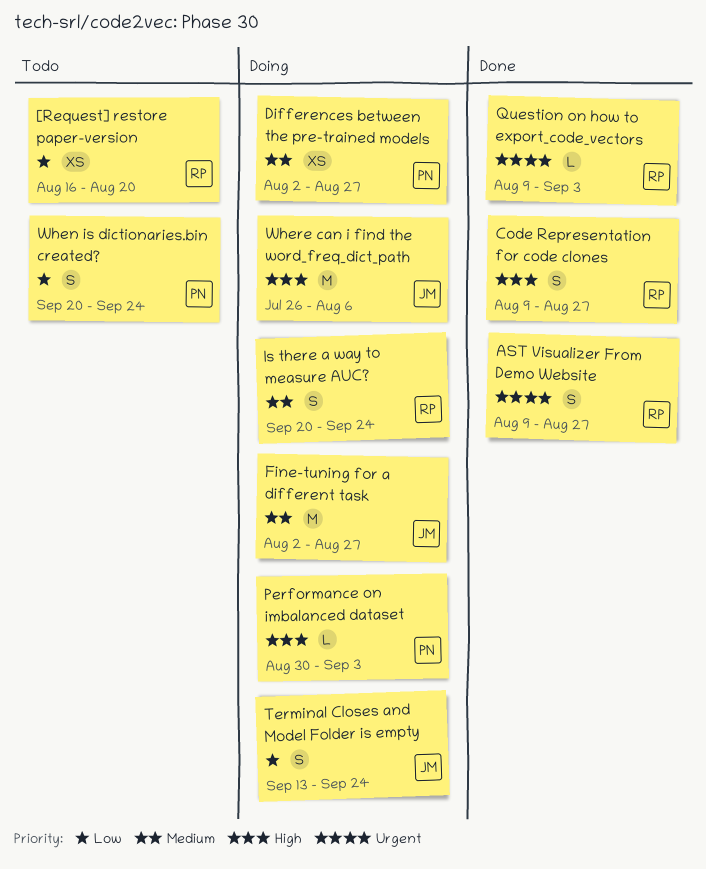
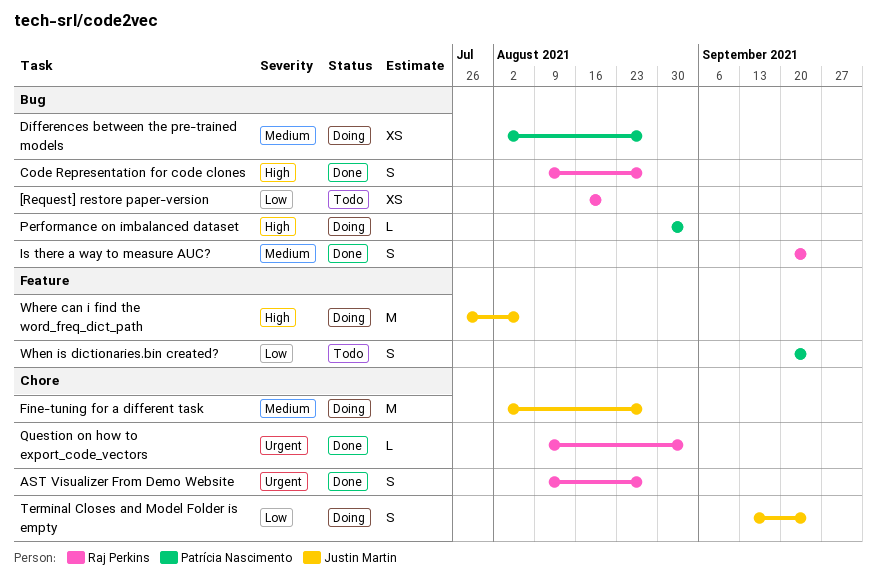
Is there a way to measure AUC?, status: Doing -> Done

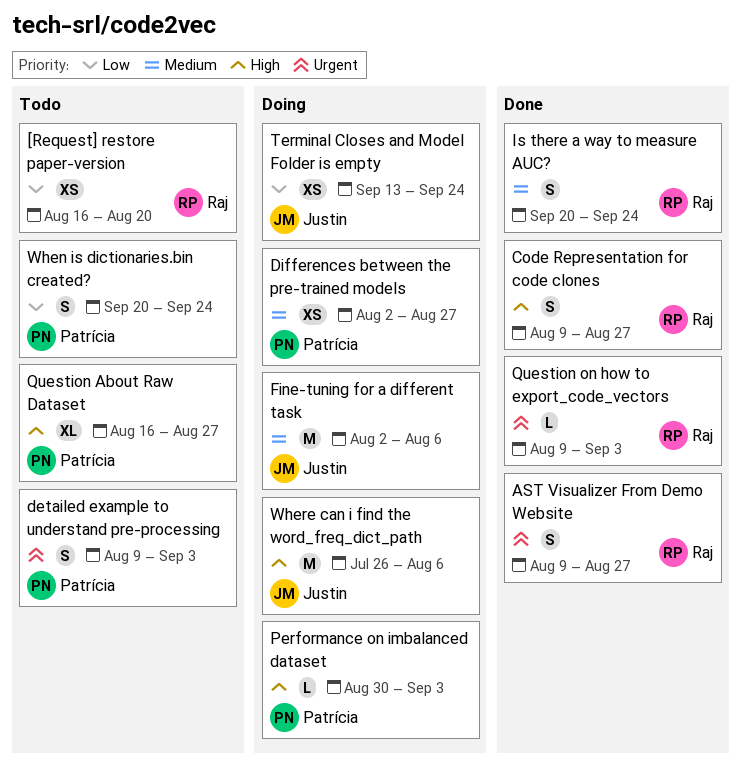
detailed example to understand pre-processing: none -> present
Fine-tuning for a different task, due: Aug 27 -> Aug 6
Question About Raw Dataset: none -> present
Terminal Closes and Model Folder is empty, estimate: S -> XS

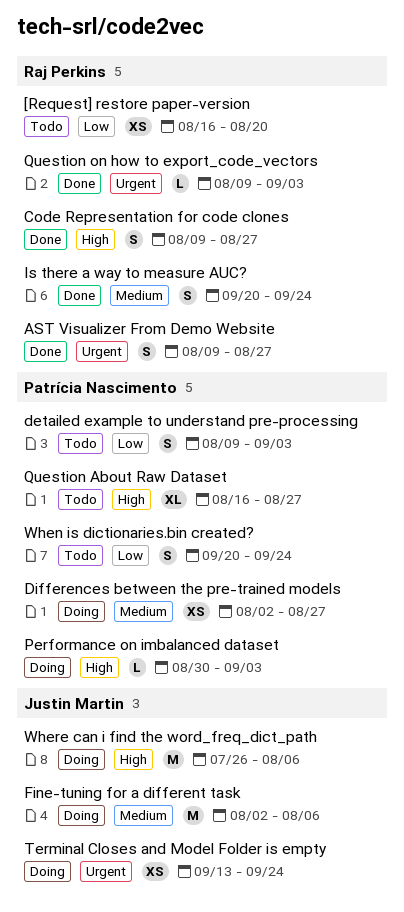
detailed example to understand pre-processing, priority: Urgent -> Low
Terminal Closes and Model Folder is empty, priority: Low -> Urgent

